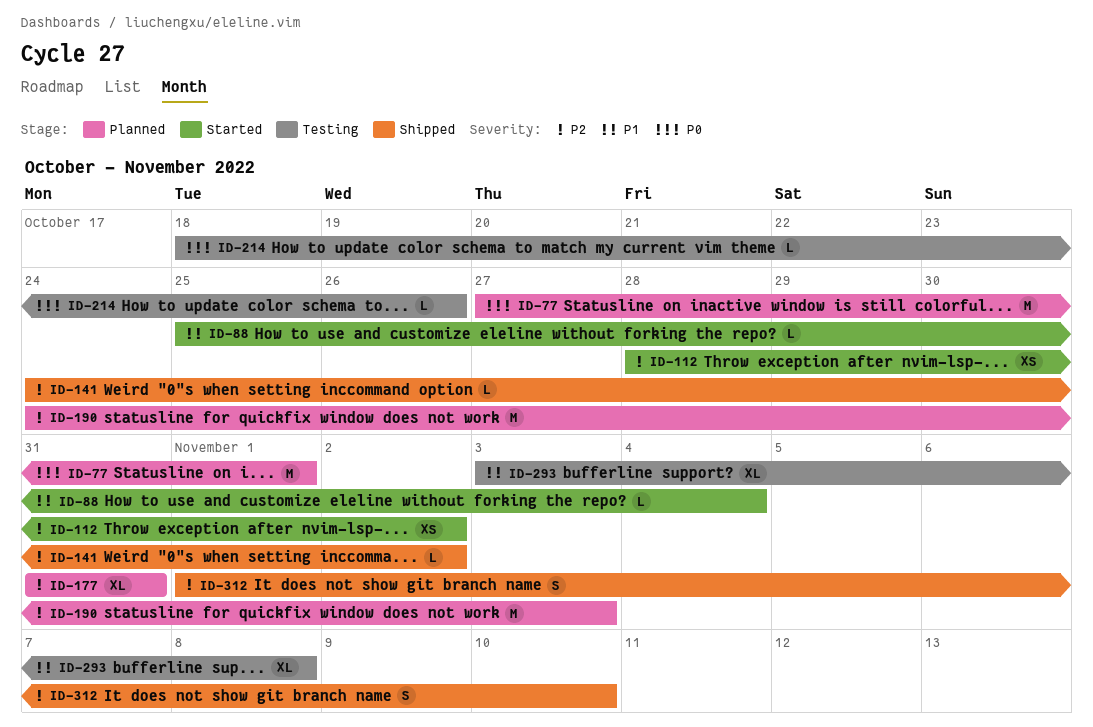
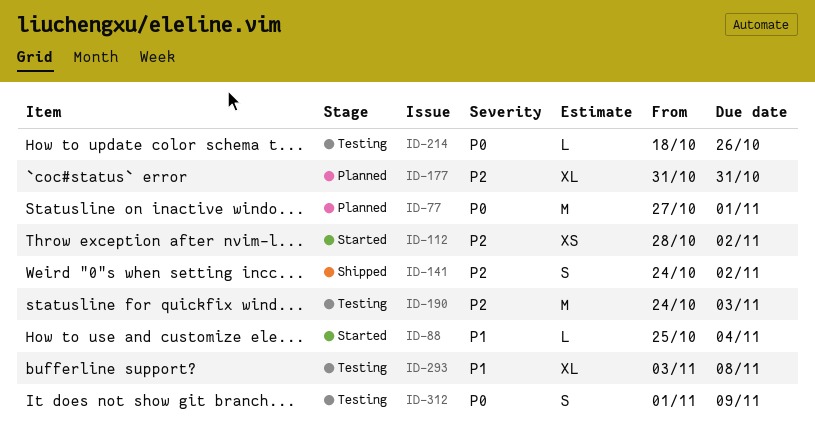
ID-141, estimate: L -> S
ID-190, status: Planned -> Testing
ID-312, status: Shipped -> Testing
ID-312, priority: P2 -> P0
ID-312, due: Nov 10 -> Nov 9

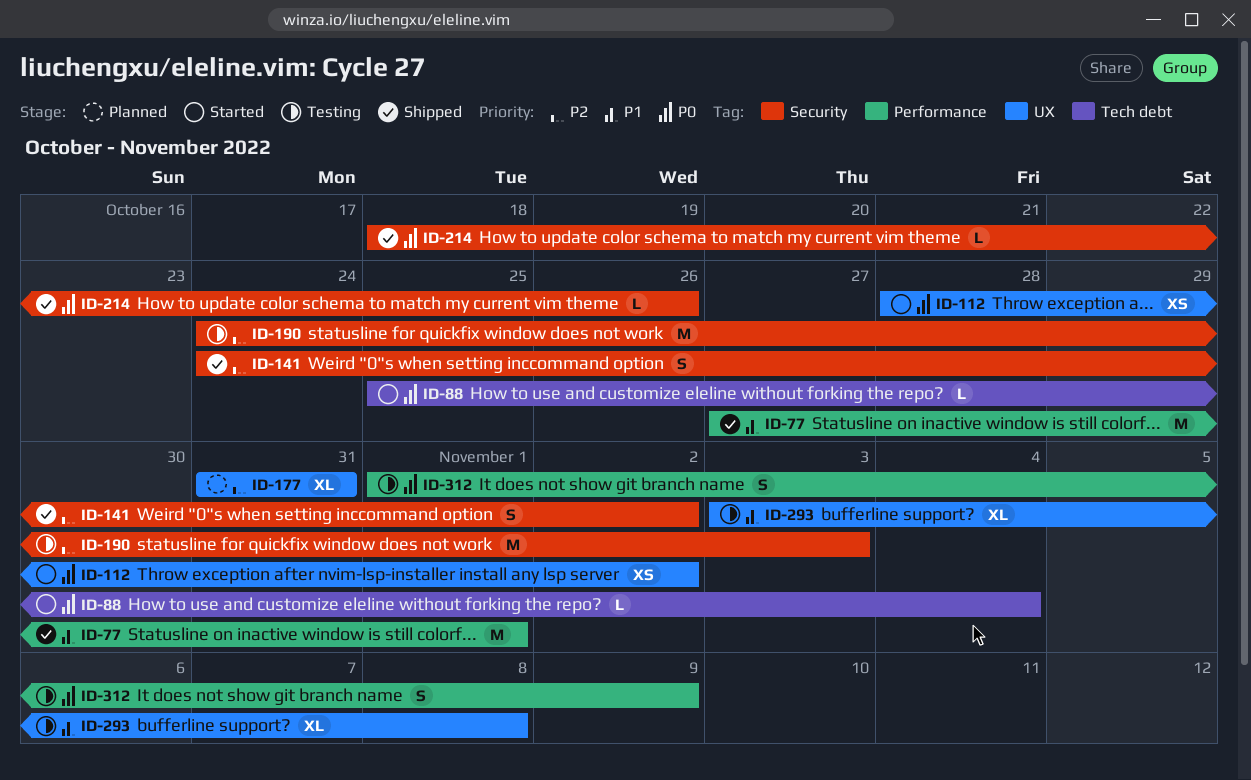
ID-77, status: Planned -> Shipped
ID-77, priority: P0 -> P1
ID-88, priority: P1 -> P0
ID-112, priority: P2 -> P0
ID-214, status: Testing -> Shipped

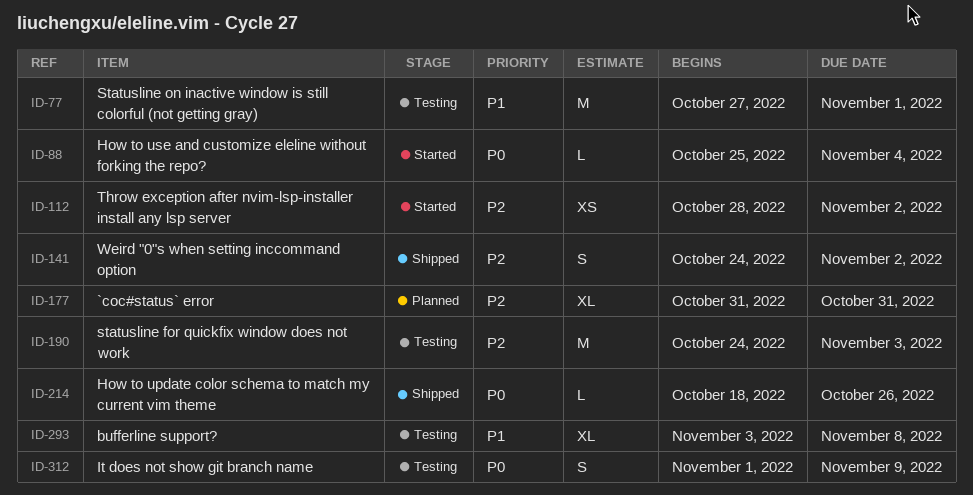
ID-77, status: Shipped -> Testing
ID-112, priority: P0 -> P2

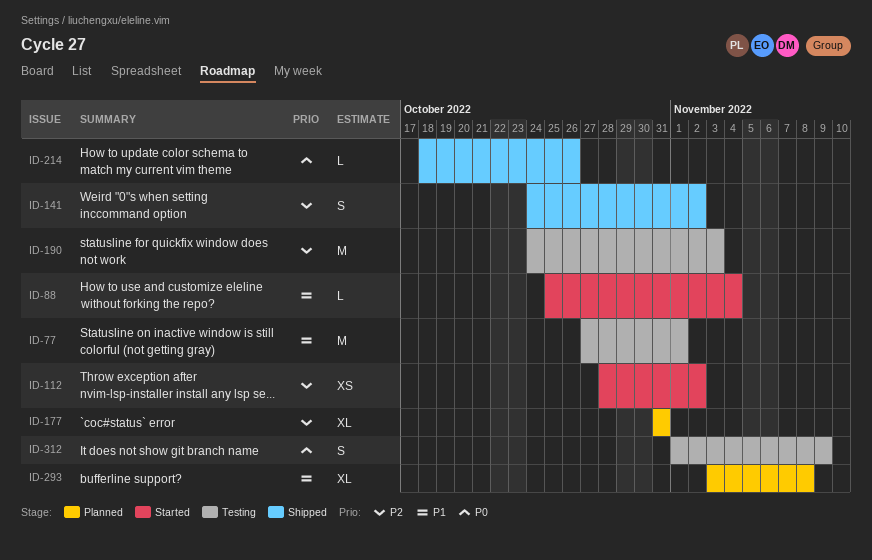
ID-88, priority: P0 -> P1
ID-293, status: Testing -> Planned

